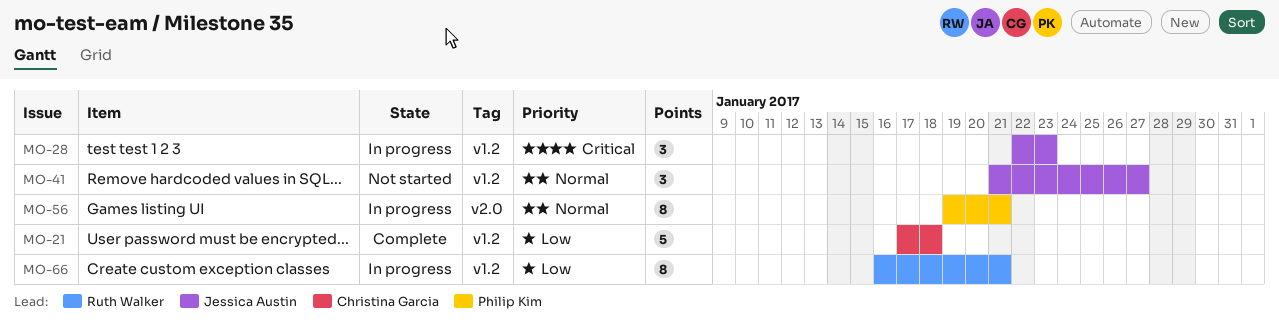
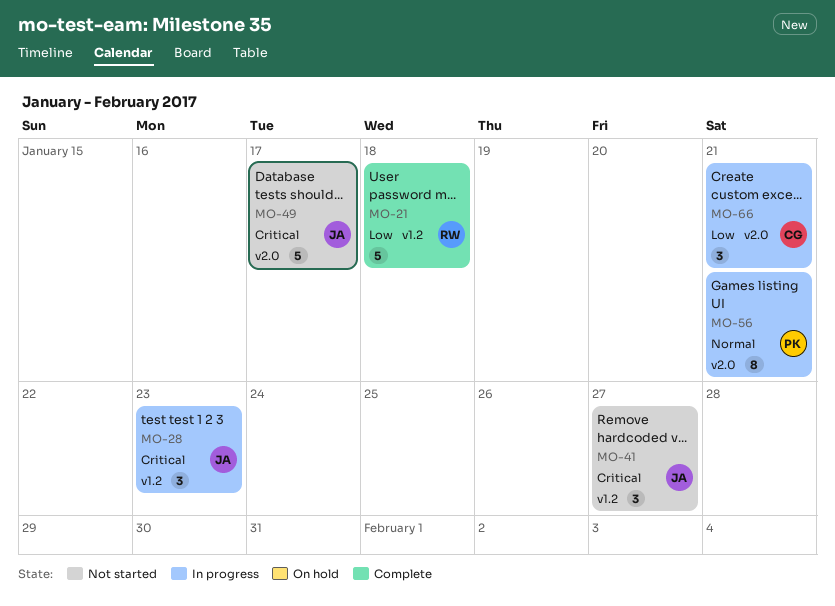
MO-21, owner: Christina Garcia -> Ruth Walker
MO-41, priority: Normal -> Critical
MO-49: none -> present
MO-66, owner: Ruth Walker -> Christina Garcia
MO-66, label: v1.2 -> v2.0
MO-66, estimate: 8 -> 3

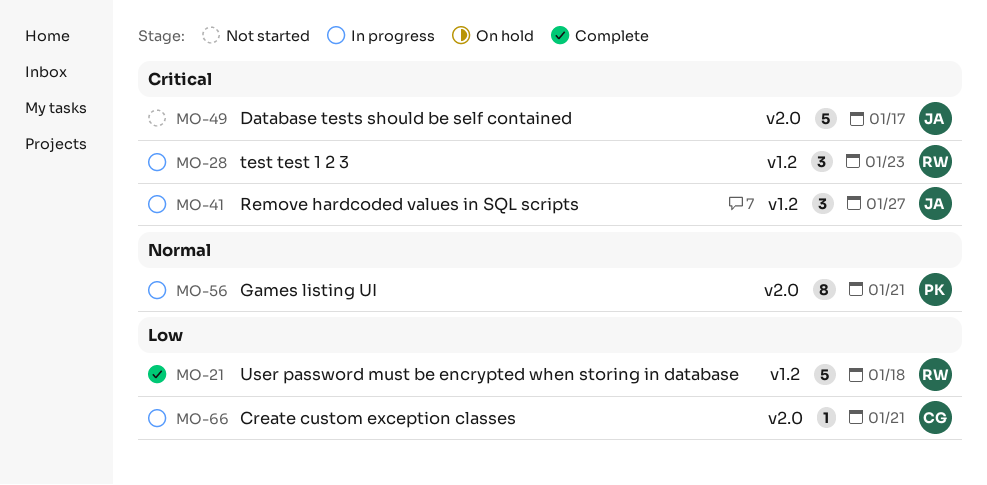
MO-28, owner: JA -> RW
MO-41, status: Not started -> In progress
MO-66, estimate: 3 -> 1

